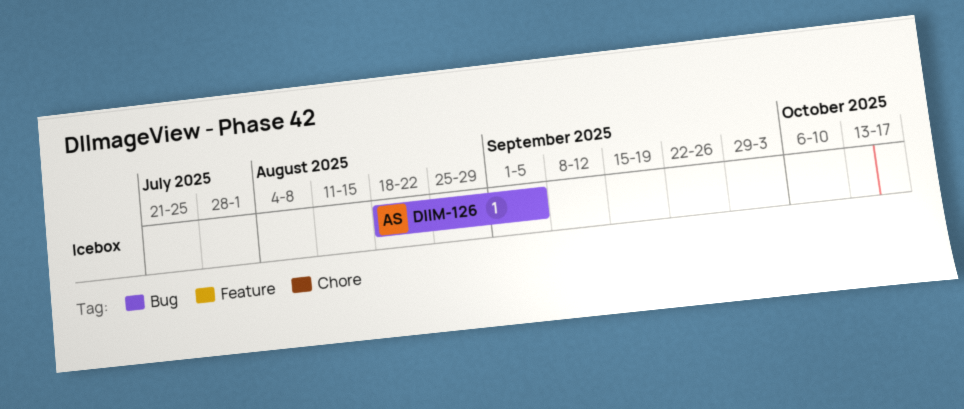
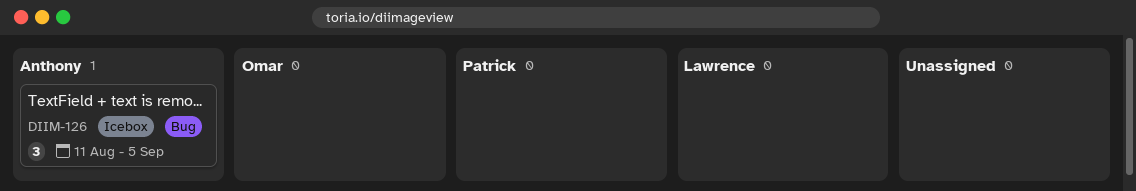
DIIM-126, estimate: 1 -> 3
DIIM-126, start: Aug 18 -> Aug 11

